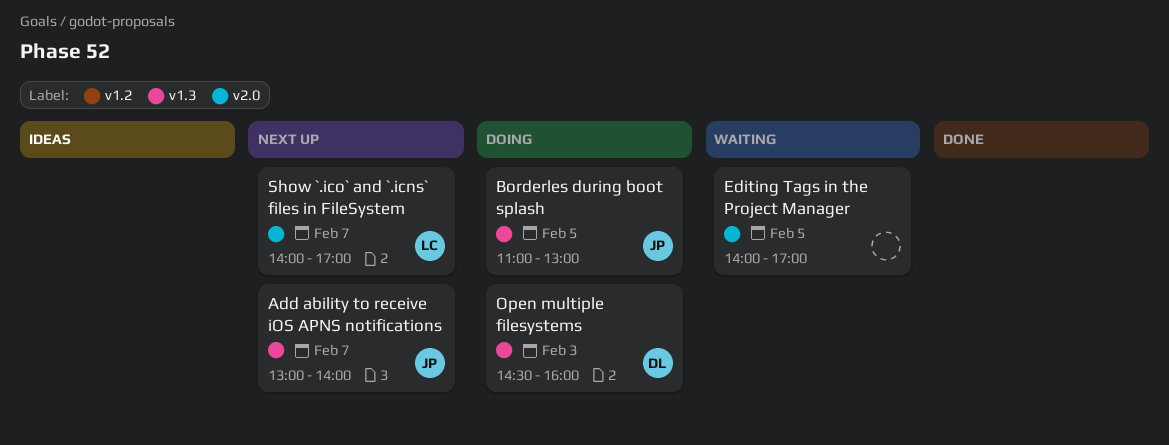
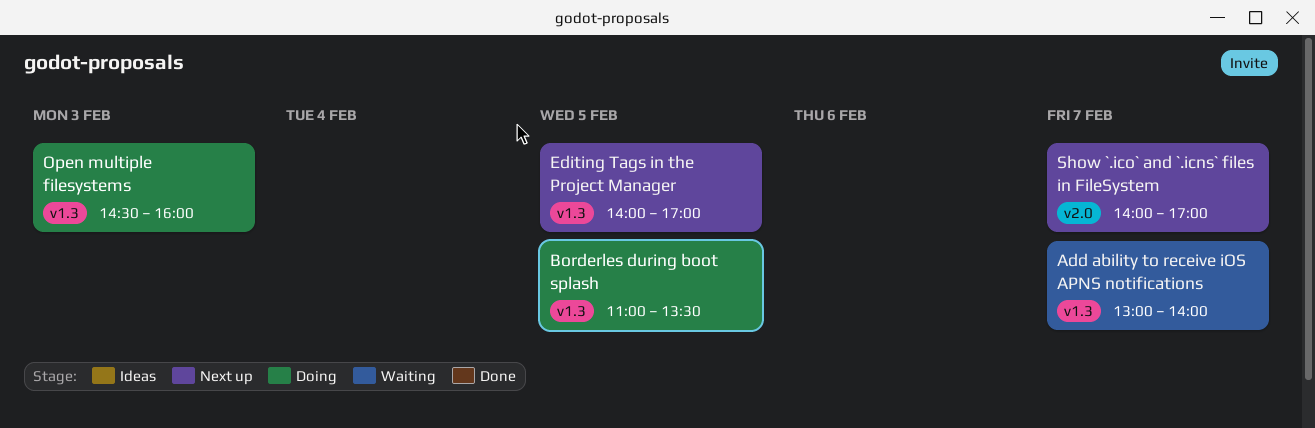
Add ability to receive iOS APNS notifications, status: Next up -> Waiting
Borderles during boot splash, ends: 13:00 -> 13:30
Editing Tags in the Project Manager, status: Waiting -> Next up
Editing Tags in the Project Manager, label: v2.0 -> v1.3

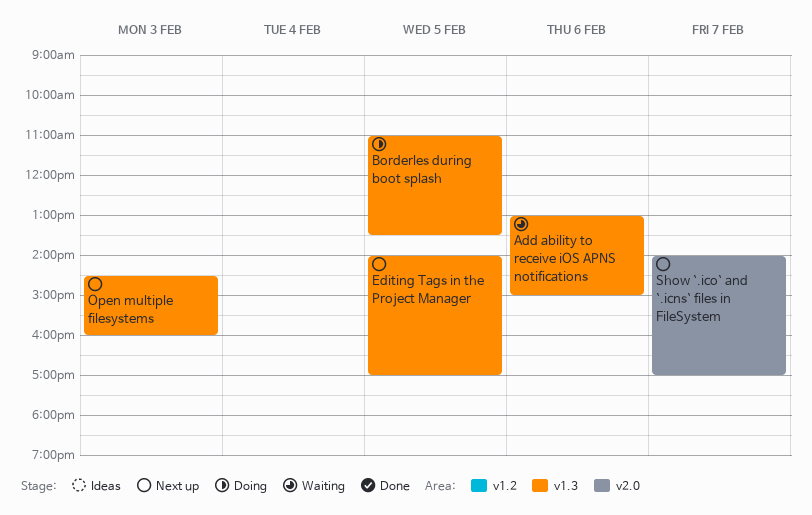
Add ability to receive iOS APNS notifications, day: Feb 7 -> Feb 6
Add ability to receive iOS APNS notifications, ends: 14:00 -> 15:00
Open multiple filesystems, status: Doing -> Next up

